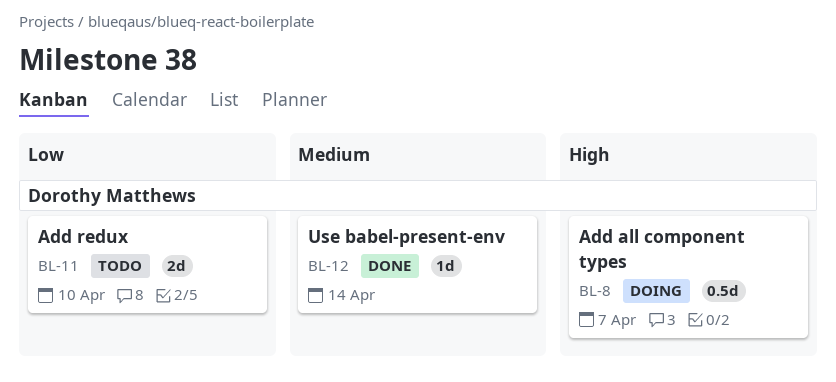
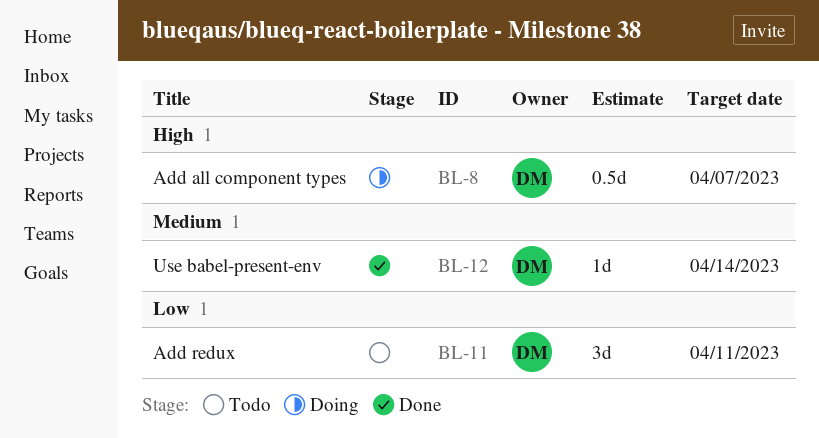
BL-11, estimate: 2d -> 3d
BL-11, due: Apr 10 -> Apr 11

